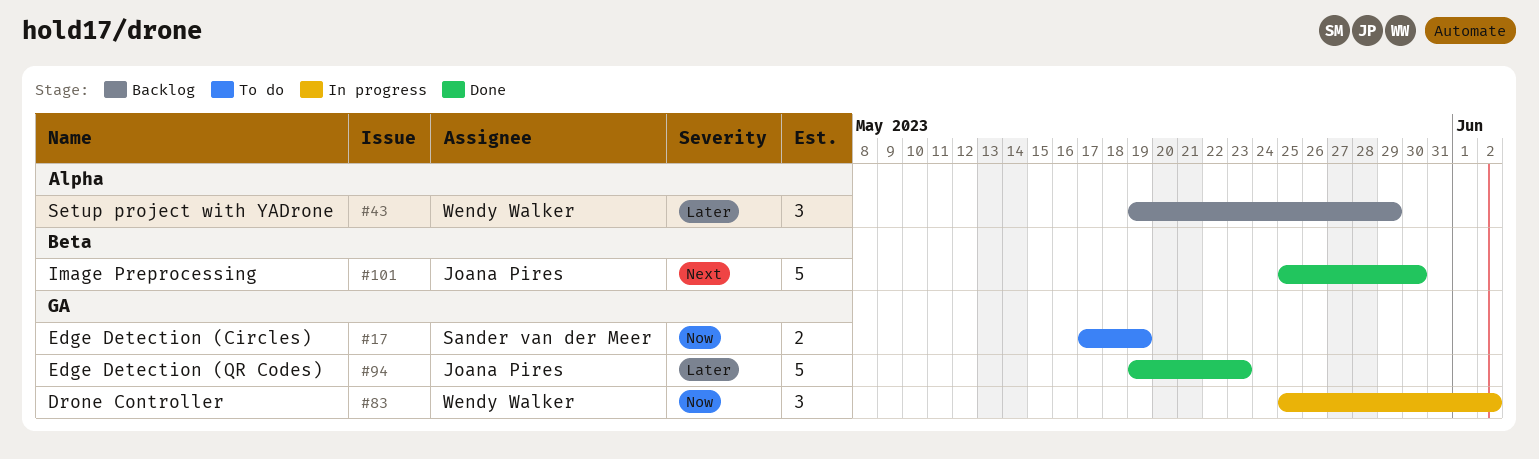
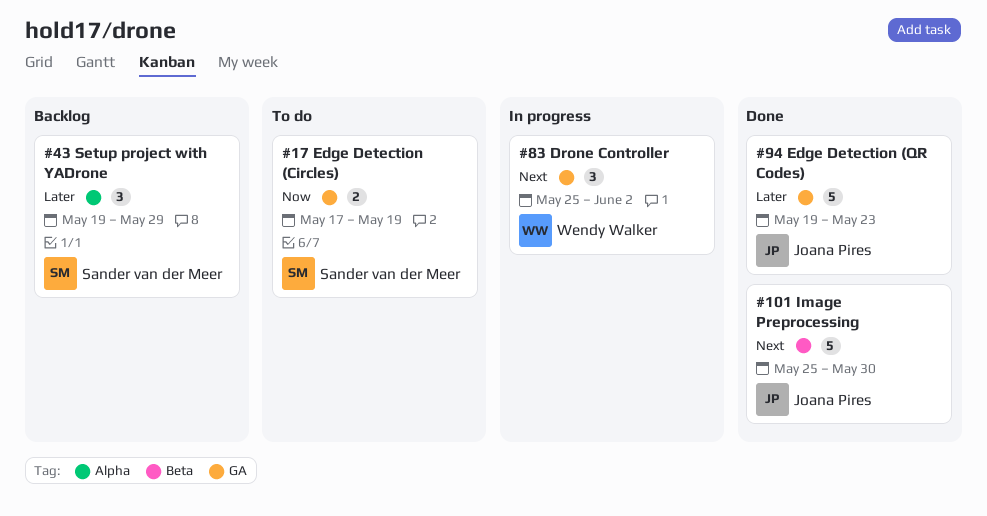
#43, owner: Wendy Walker -> Sander van der Meer
#83, priority: Now -> Next

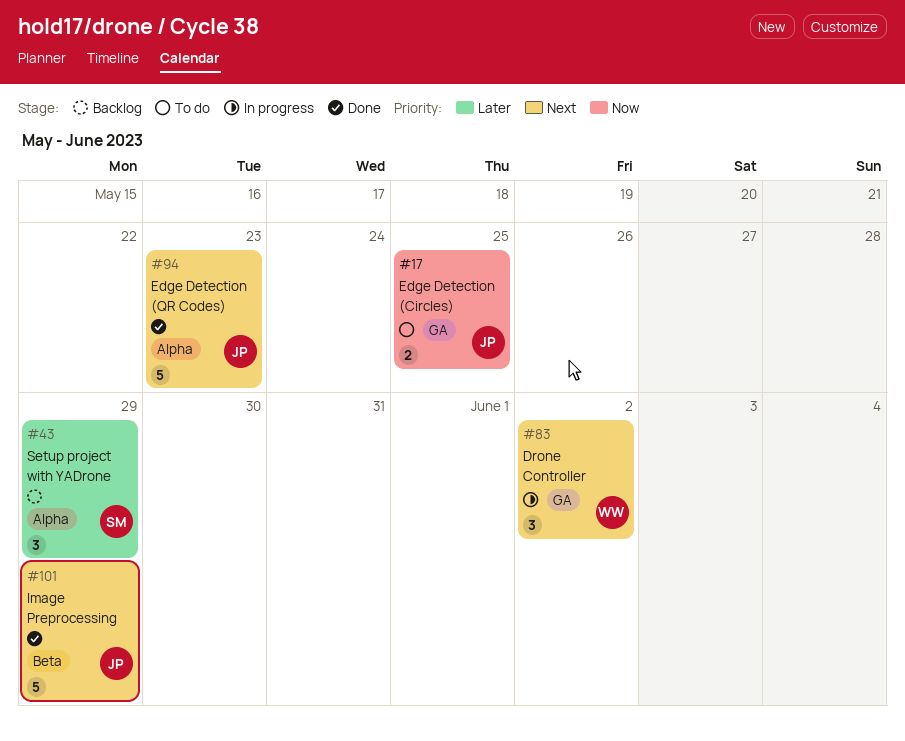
#17, owner: Sander van der Meer -> Joana Pires
#17, due: May 19 -> May 25
#94, priority: Later -> Next
#94, label: GA -> Alpha
#101, due: May 30 -> May 29

